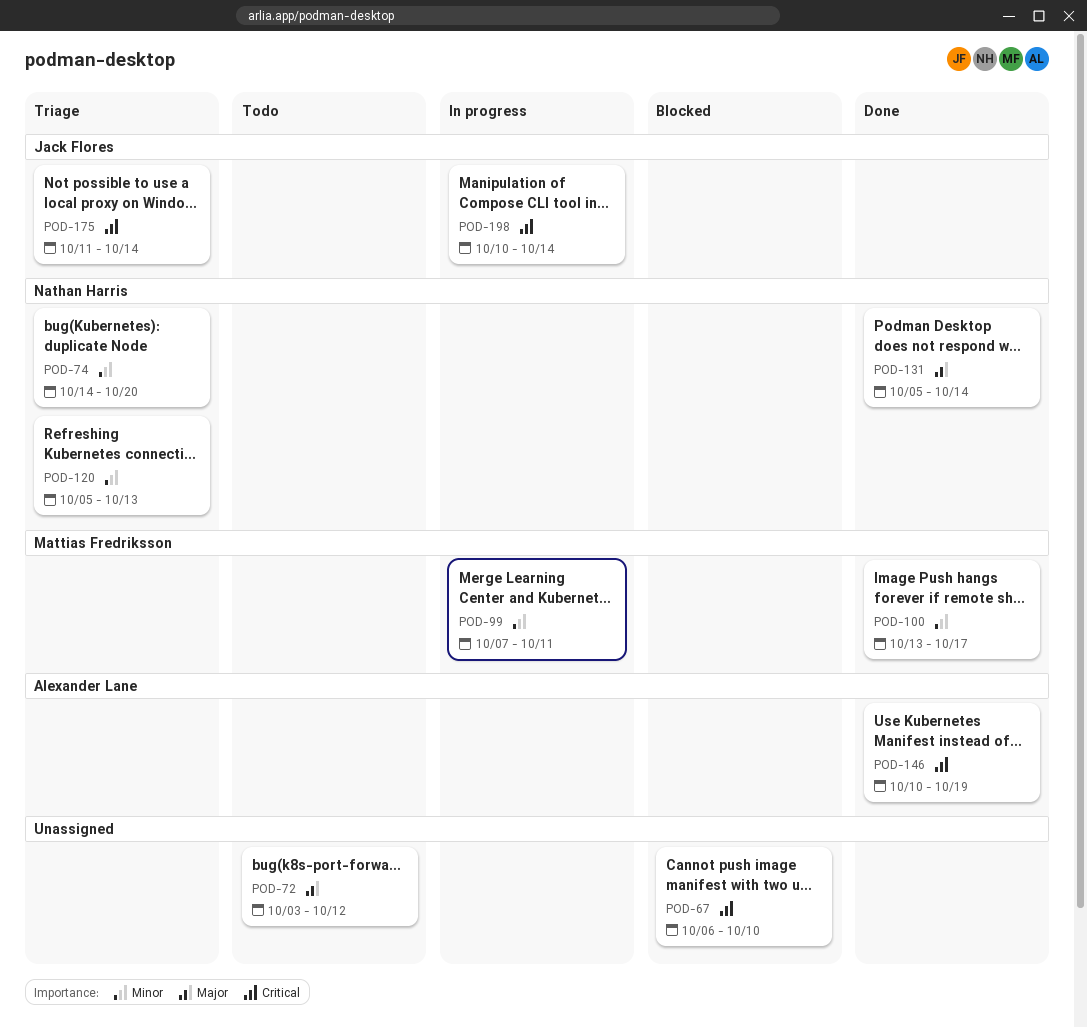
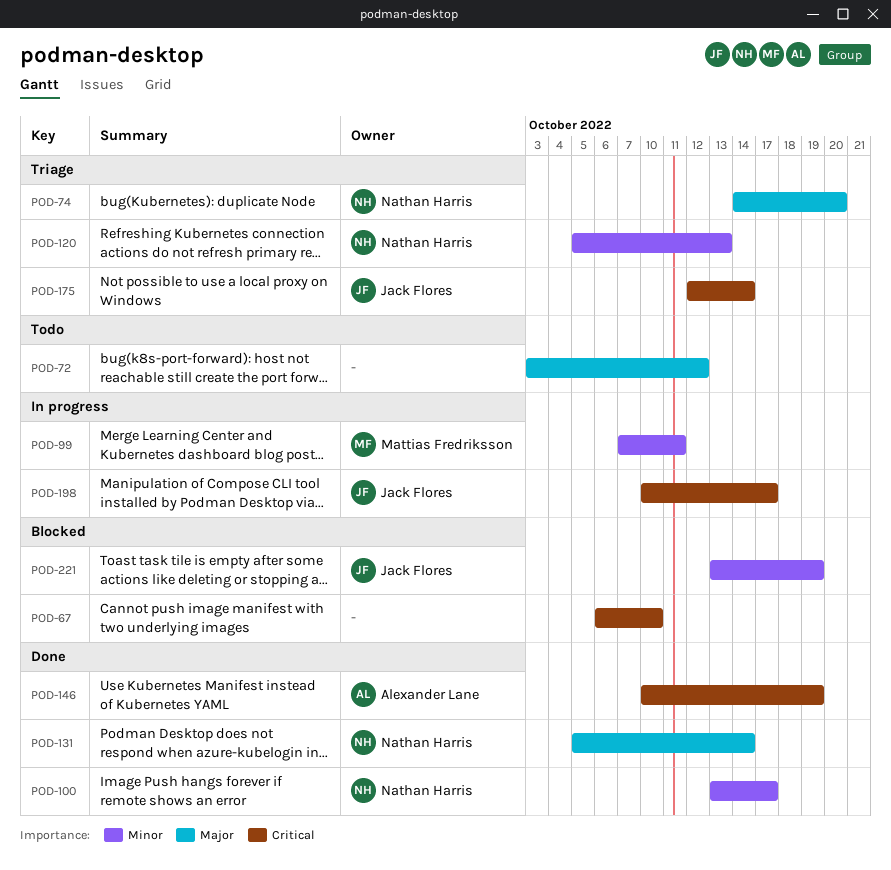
POD-74, priority: Minor -> Major
POD-100, owner: Mattias Fredriksson -> Nathan Harris
POD-175, start: Oct 11 -> Oct 12
POD-198, due: Oct 14 -> Oct 17
POD-221: none -> present

